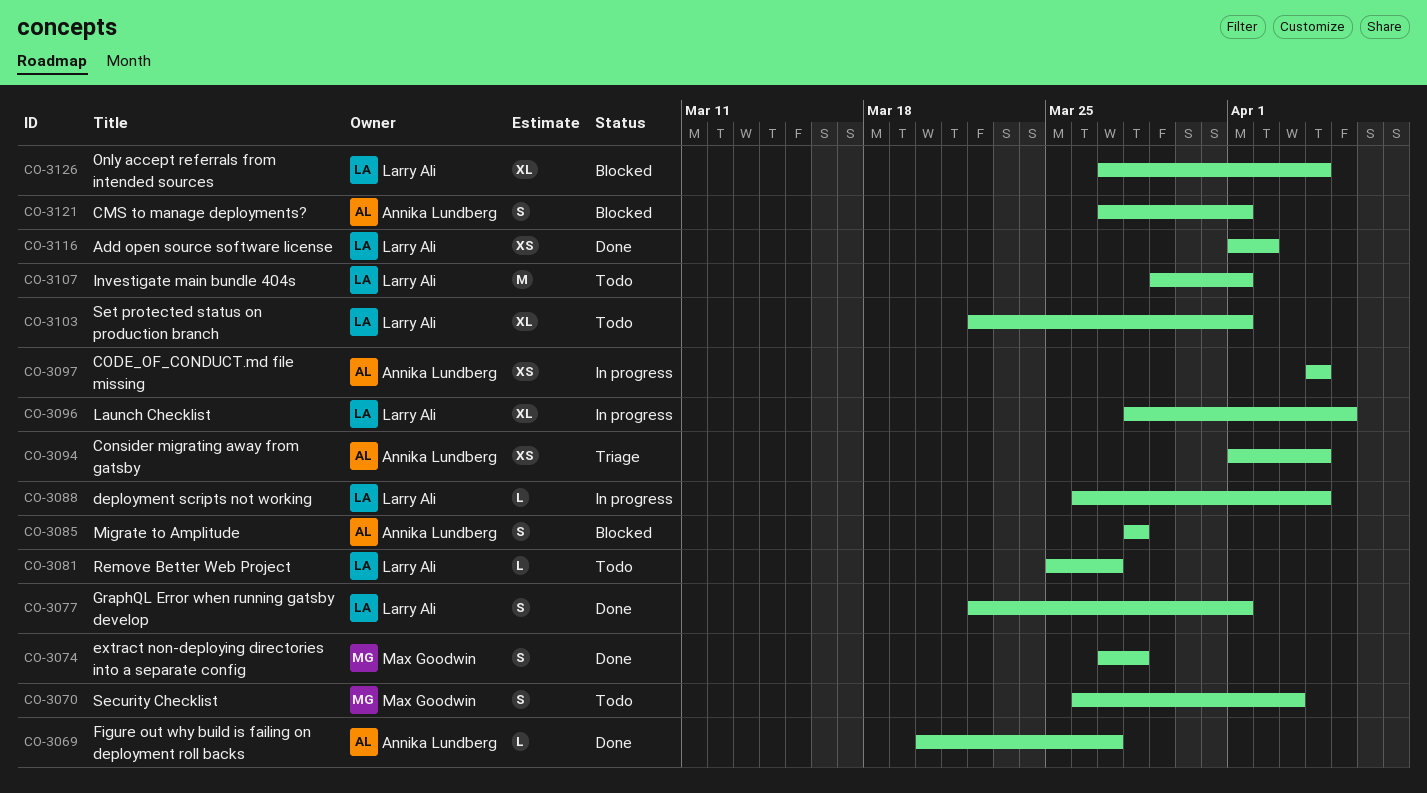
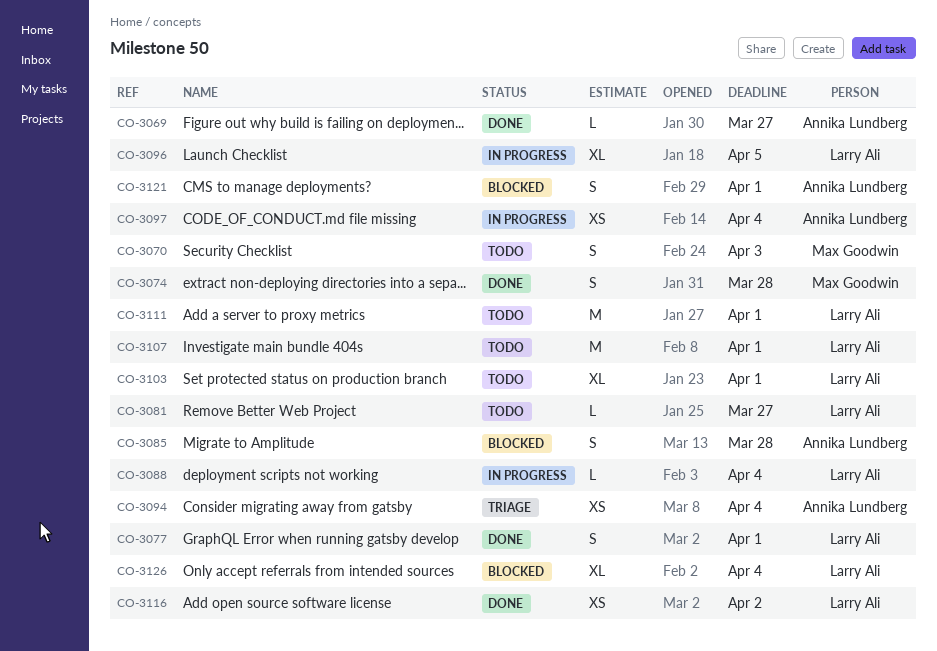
CO-3111: none -> present

